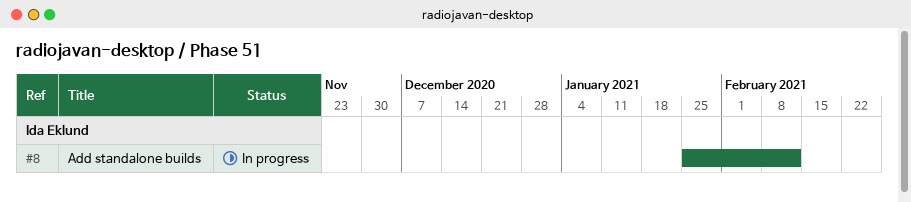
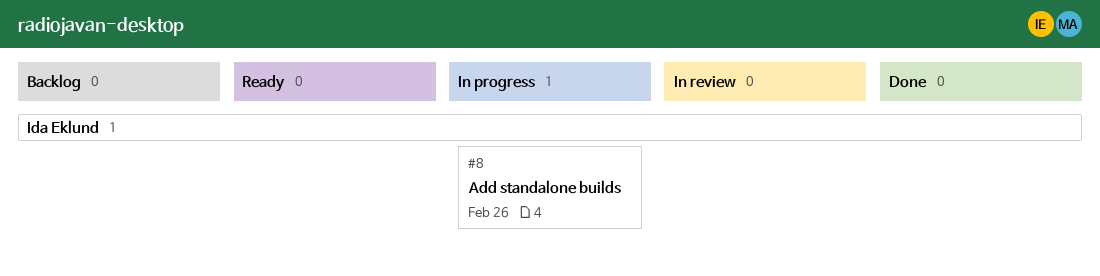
#8, due: Feb 12 -> Feb 26

